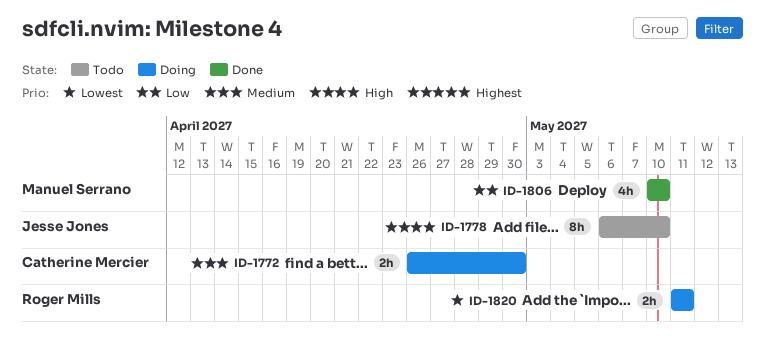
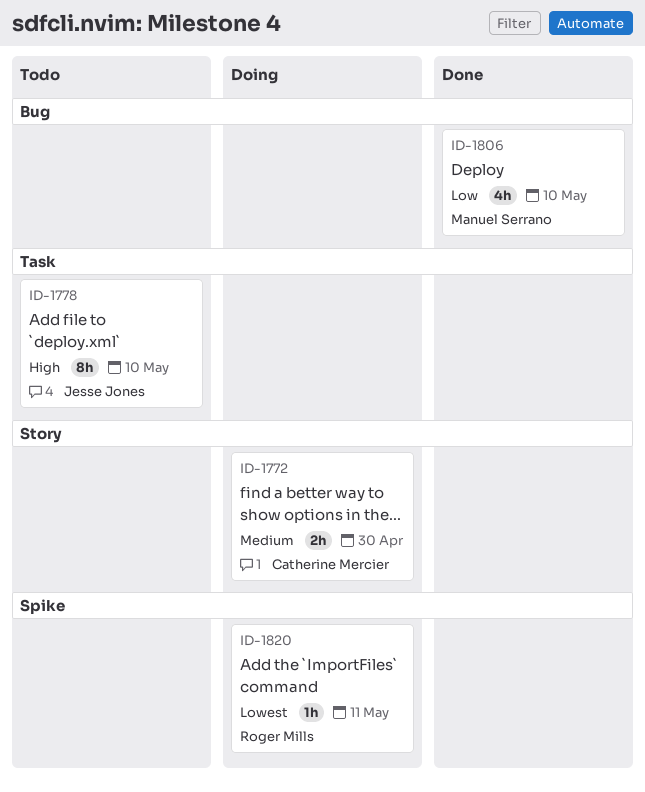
ID-1820, estimate: 2h -> 1h

